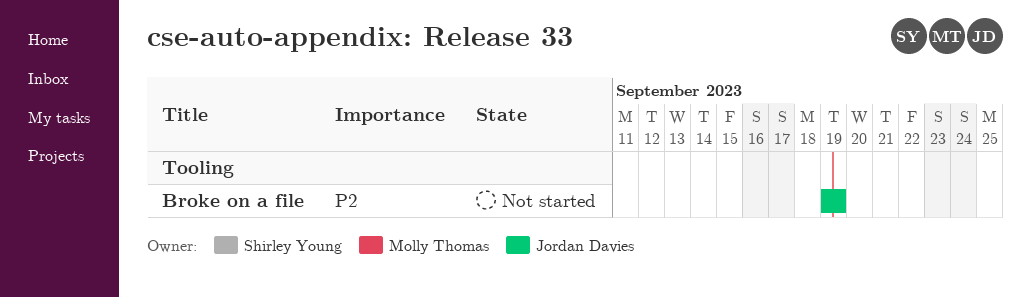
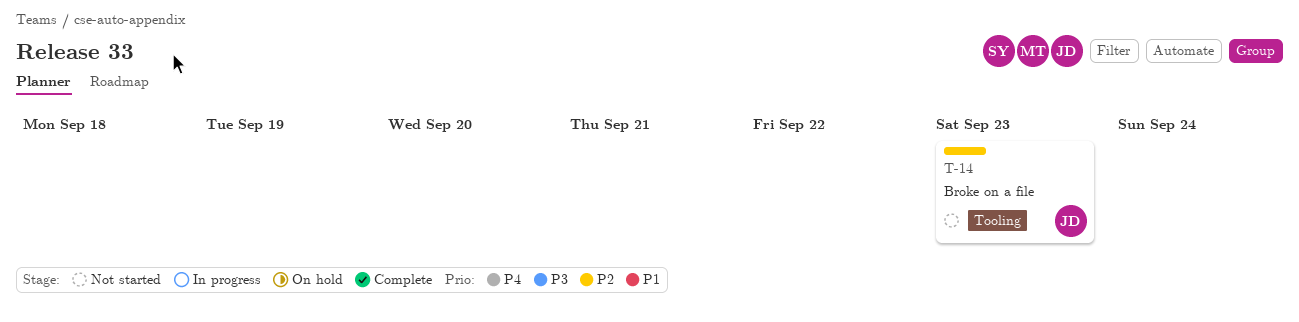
Broke on a file, due: Sep 19 -> Sep 23

